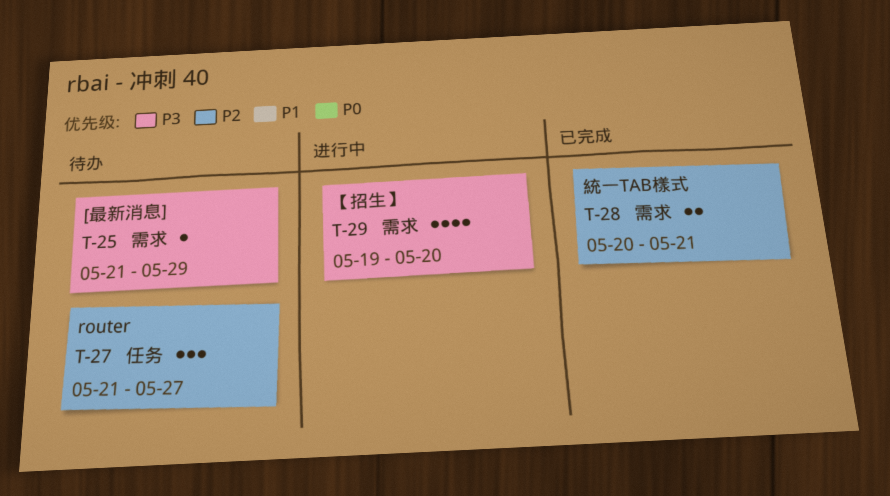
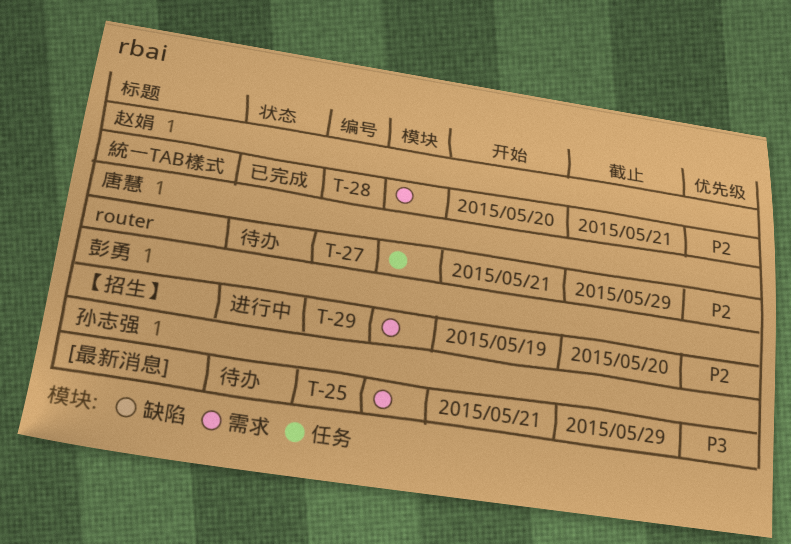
T-27, due: May 27 -> May 29
T-29, priority: P3 -> P2

